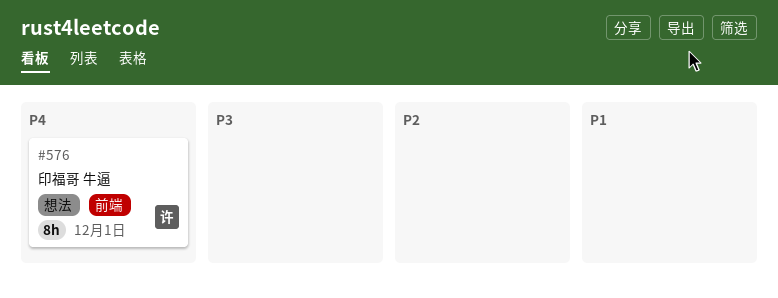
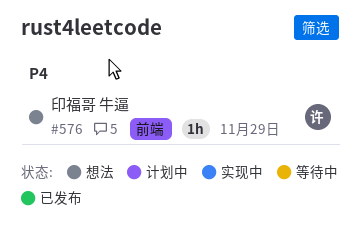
#576, estimate: 8h -> 1h
#576, due: Dec 1 -> Nov 29

